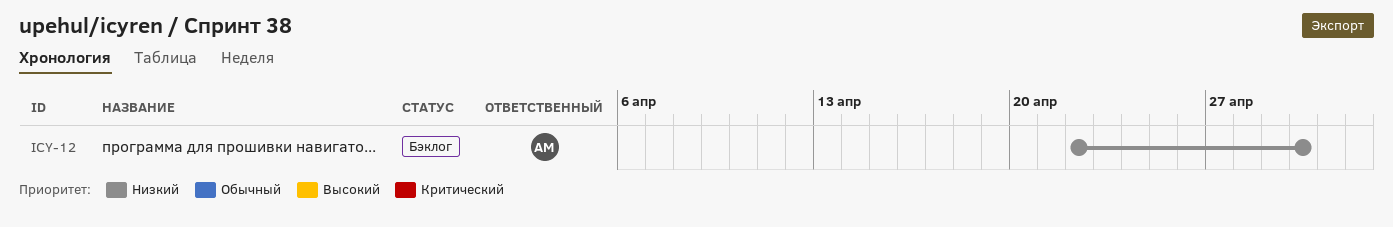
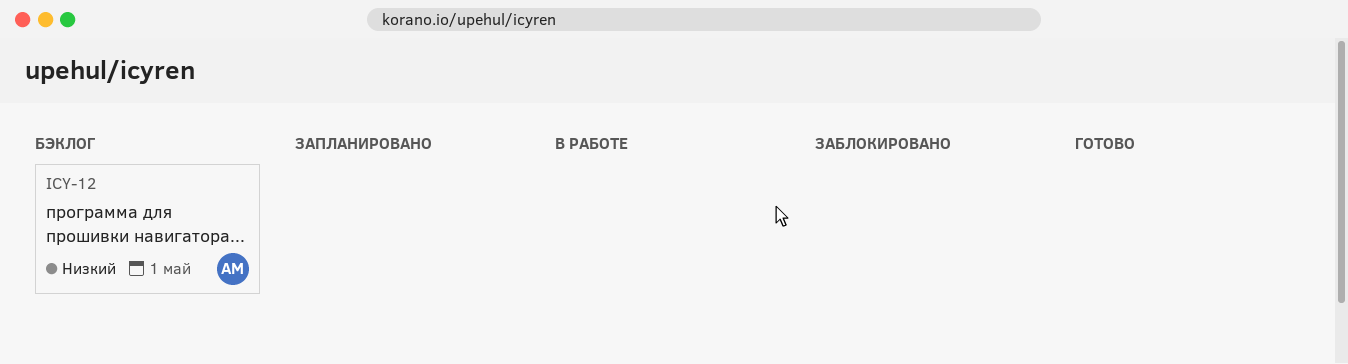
ICY-12, due: Apr 30 -> May 1

